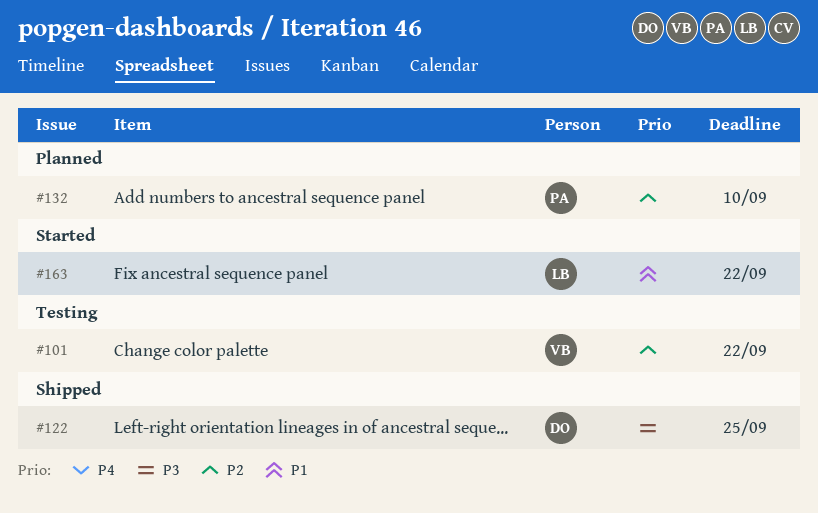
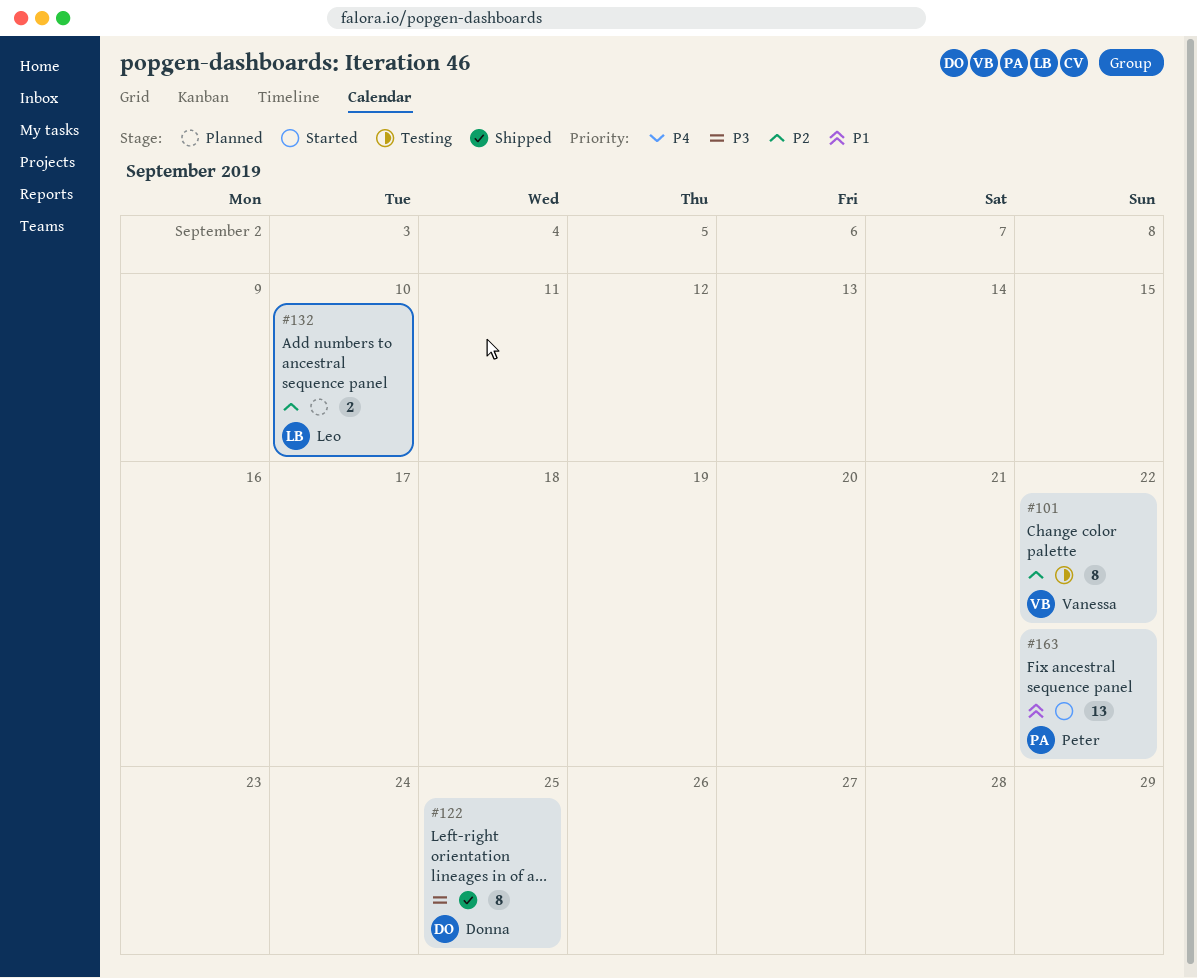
#132, owner: Peter -> Leo
#163, owner: Leo -> Peter

